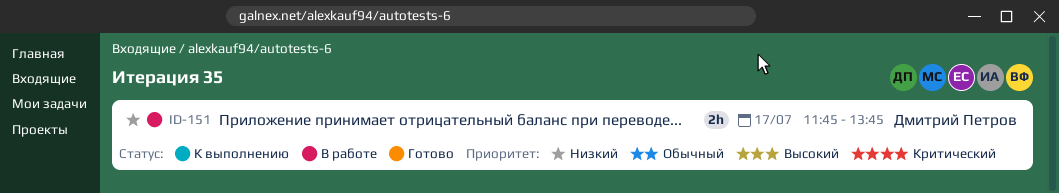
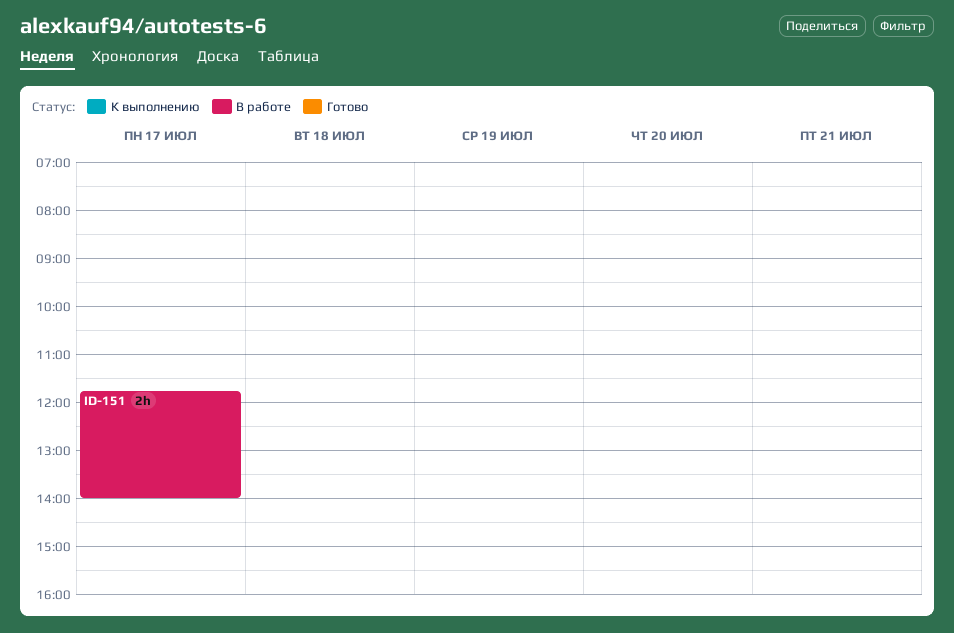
ID-151, ends: 13:45 -> 14:00

